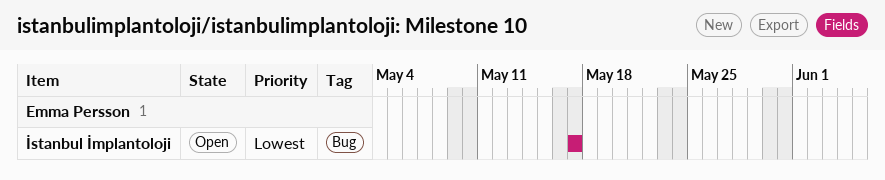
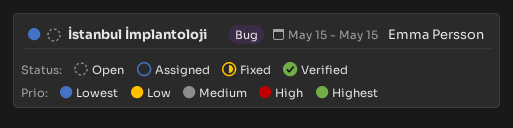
İstanbul İmplantoloji, start: May 17 -> May 15
İstanbul İmplantoloji, due: May 17 -> May 15

